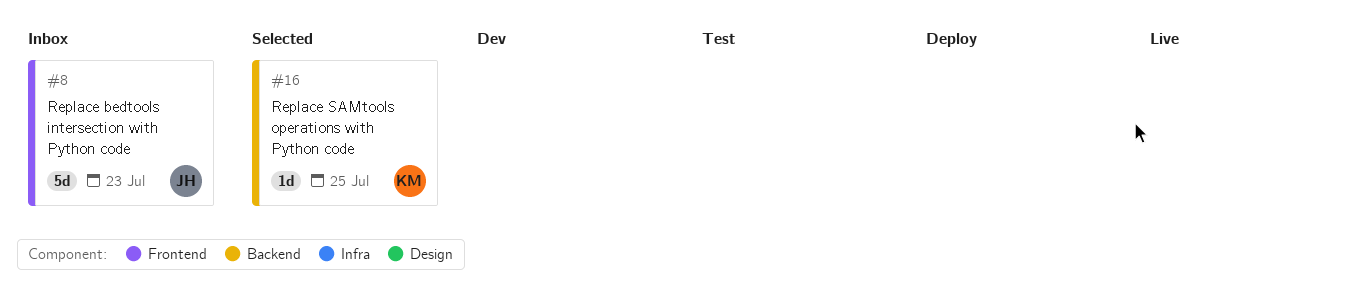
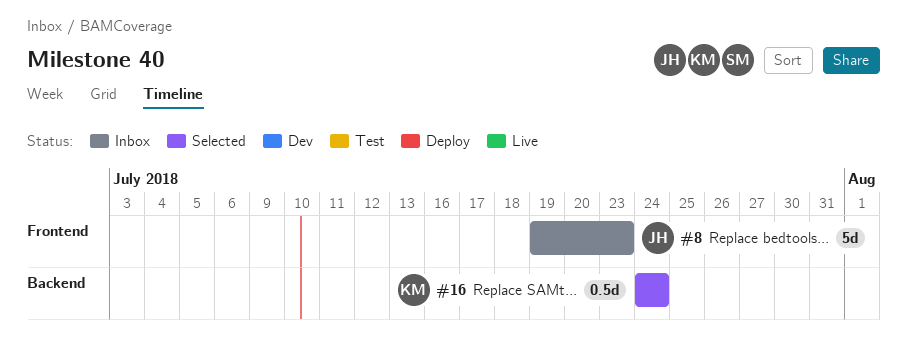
#16, estimate: 1d -> 0.5d
#16, due: Jul 25 -> Jul 24

